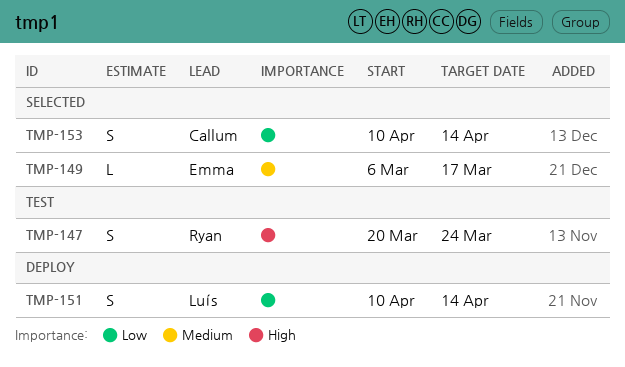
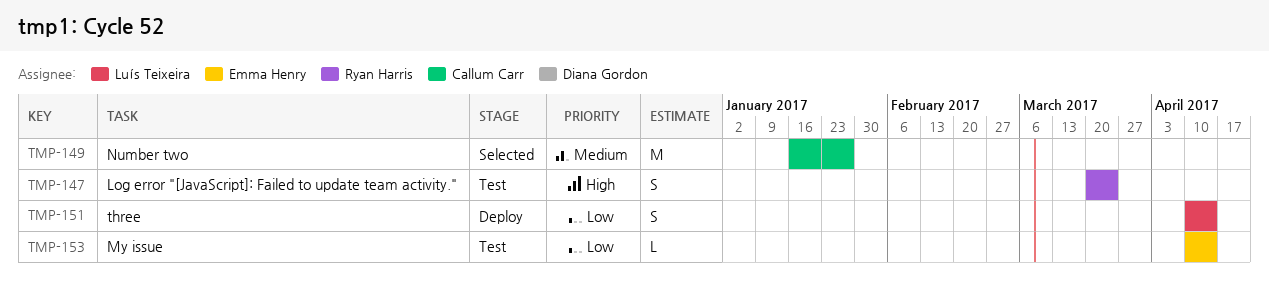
TMP-149, owner: Emma Henry -> Callum Carr
TMP-149, estimate: L -> M
TMP-149, start: Mar 6 -> Jan 16
TMP-149, due: Mar 17 -> Jan 27
TMP-153, status: Selected -> Test
TMP-153, owner: Callum Carr -> Emma Henry
TMP-153, estimate: S -> L

